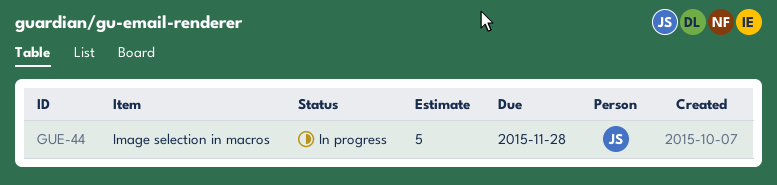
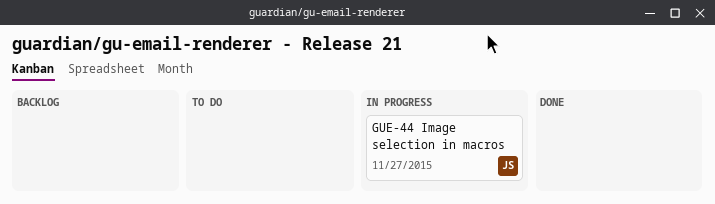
GUE-44, due: Nov 28 -> Nov 27

